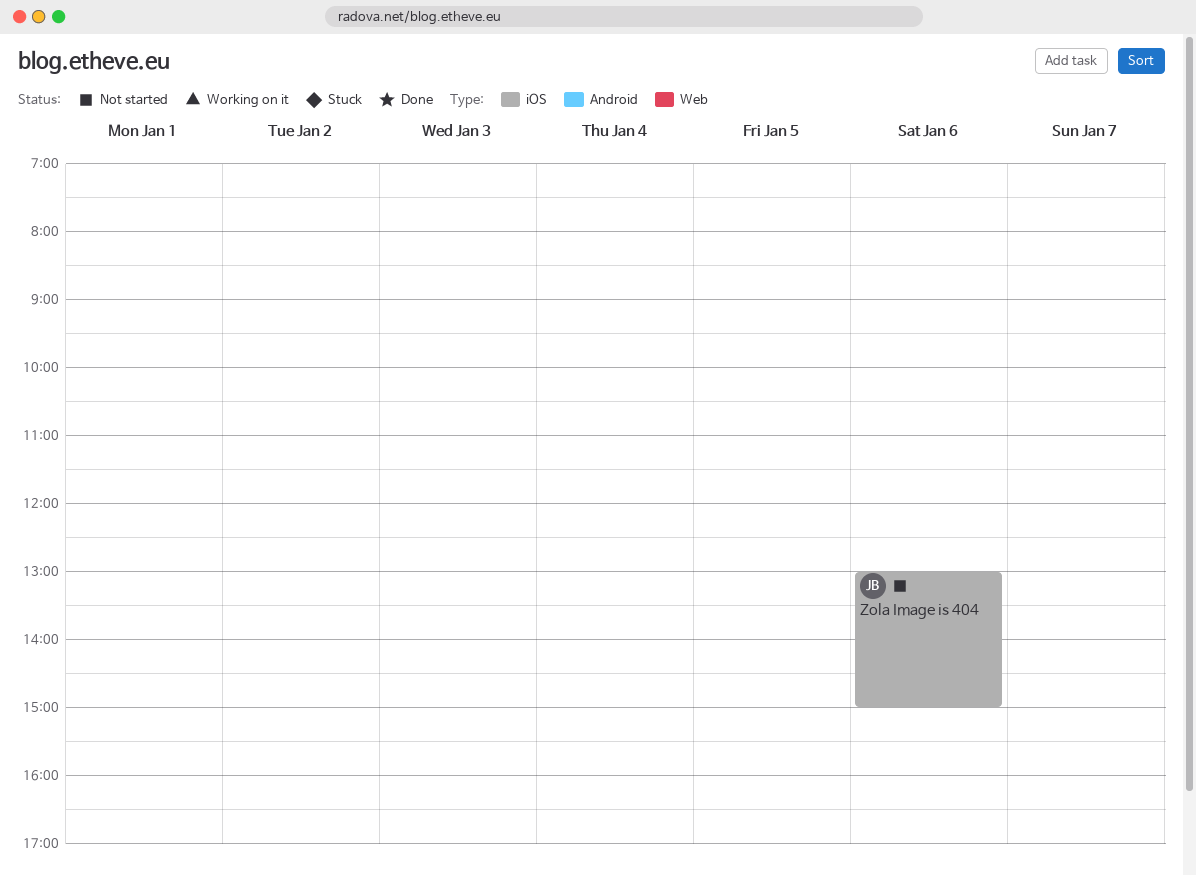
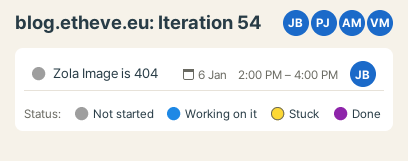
Zola Image is 404, begins: 13:00 -> 14:00
Zola Image is 404, ends: 15:00 -> 16:00

